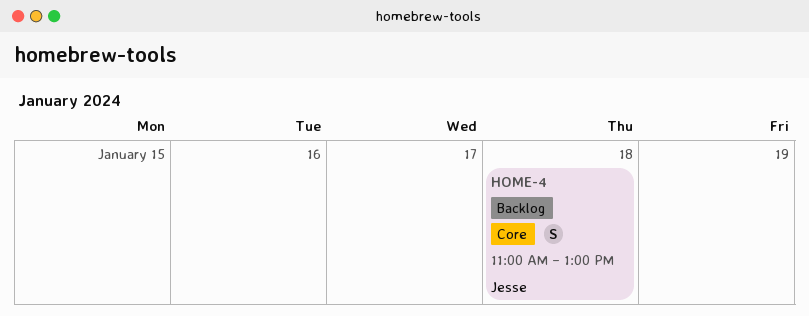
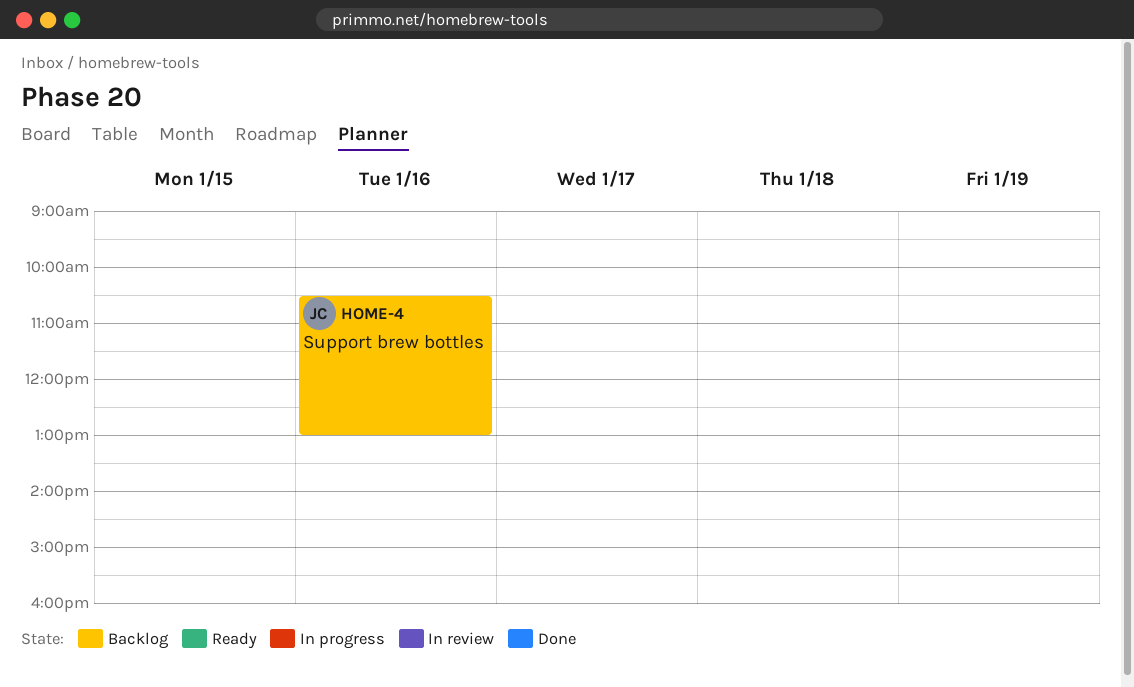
HOME-4, day: Jan 18 -> Jan 16
HOME-4, begins: 11:00 -> 10:30

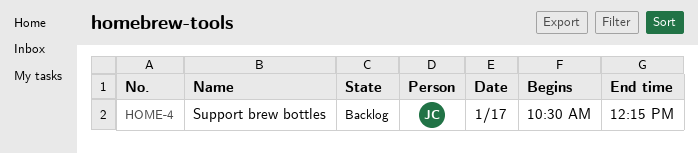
HOME-4, day: Jan 16 -> Jan 17
HOME-4, ends: 13:00 -> 12:15

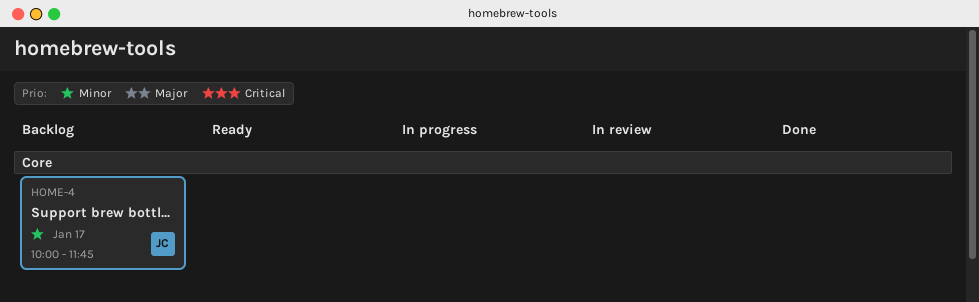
HOME-4, begins: 10:30 -> 10:00
HOME-4, ends: 12:15 -> 11:45

